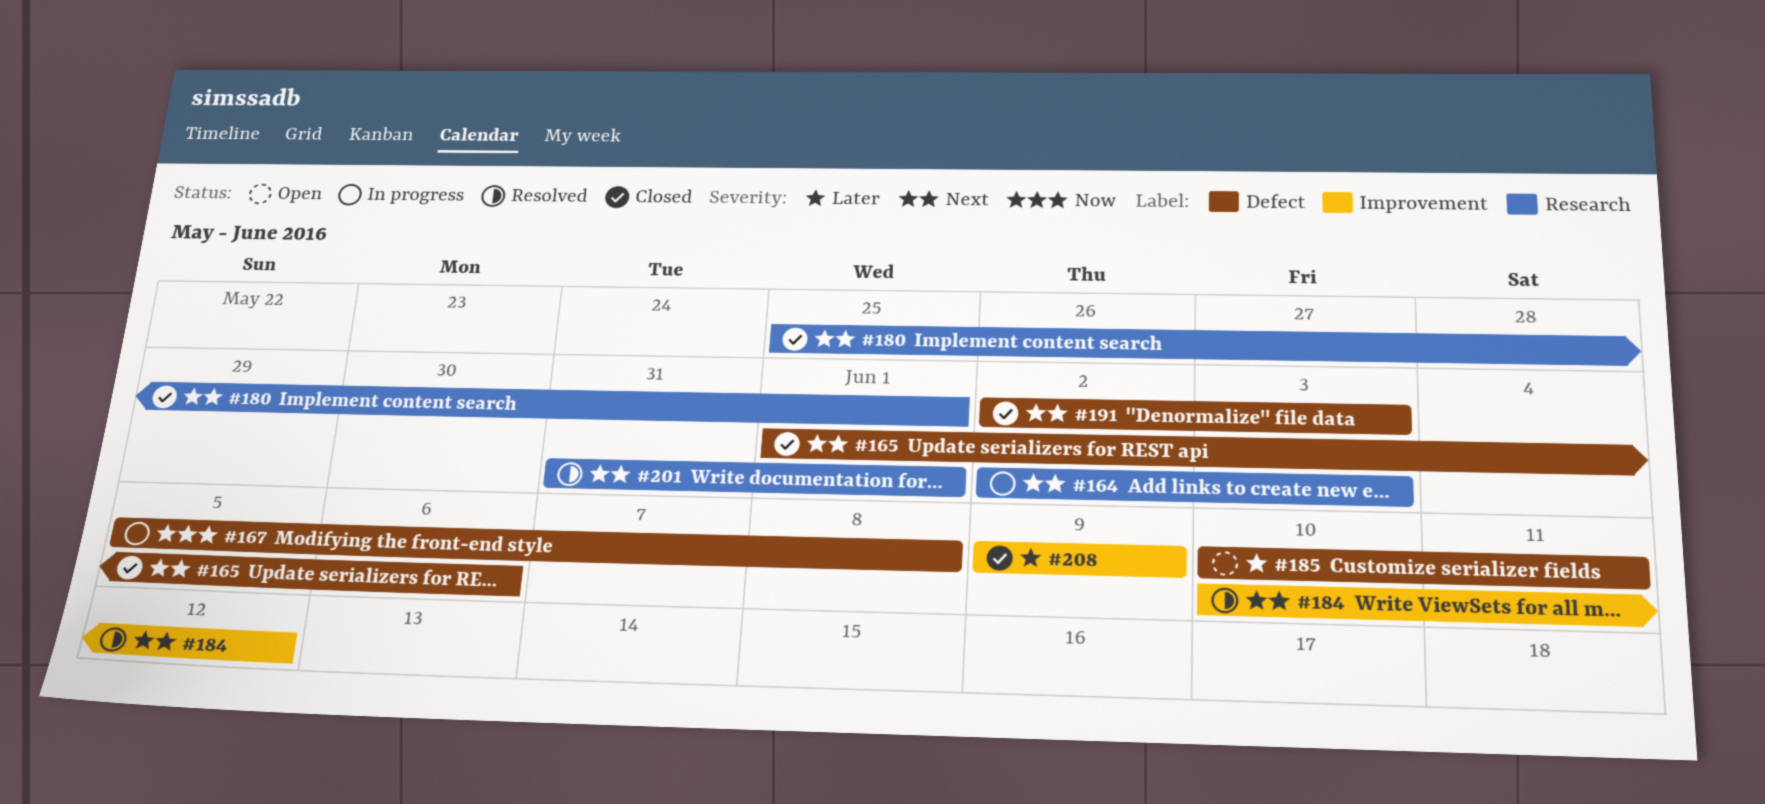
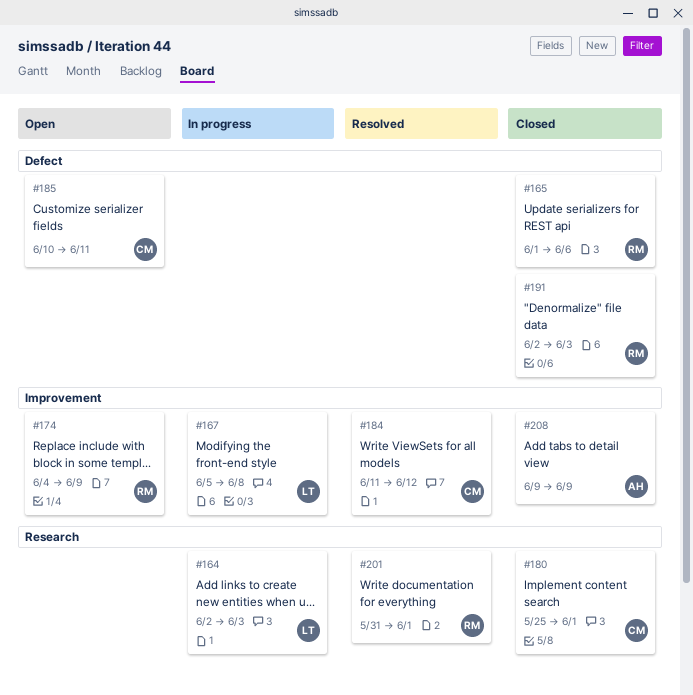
#167, label: Defect -> Improvement
#174: none -> present
#184, start: Jun 10 -> Jun 11

